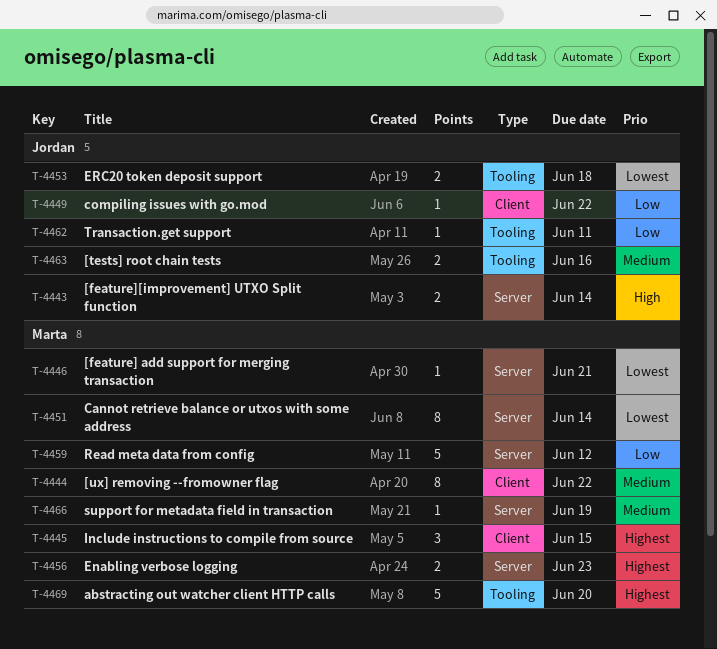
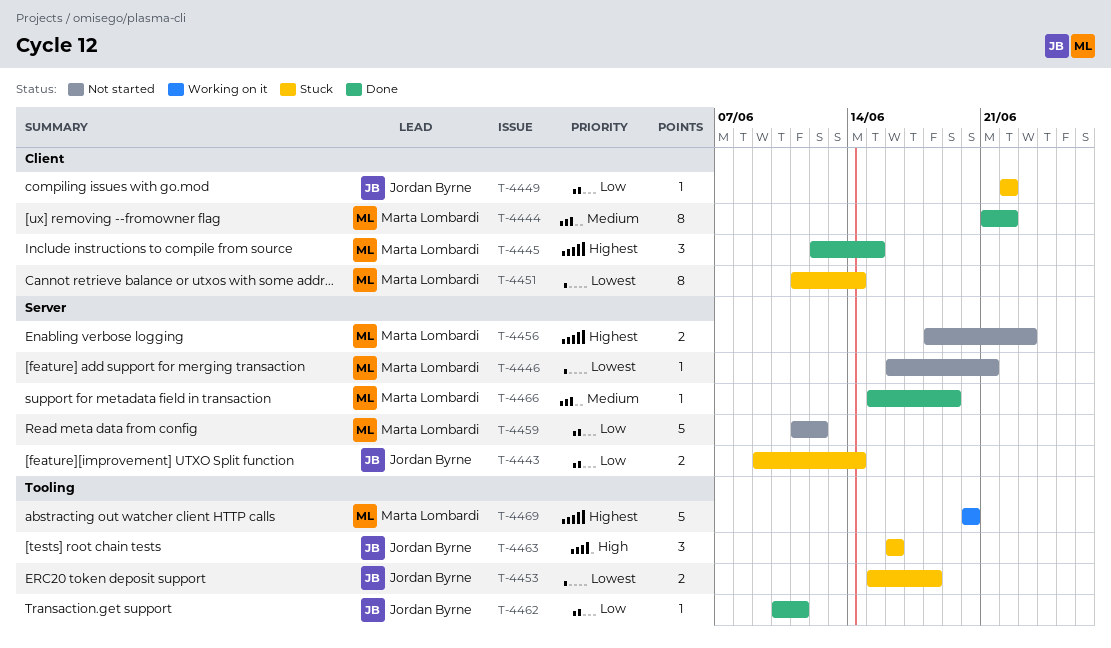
T-4443, priority: High -> Low
T-4451, label: Server -> Client
T-4463, priority: Medium -> High
T-4463, estimate: 2 -> 3

